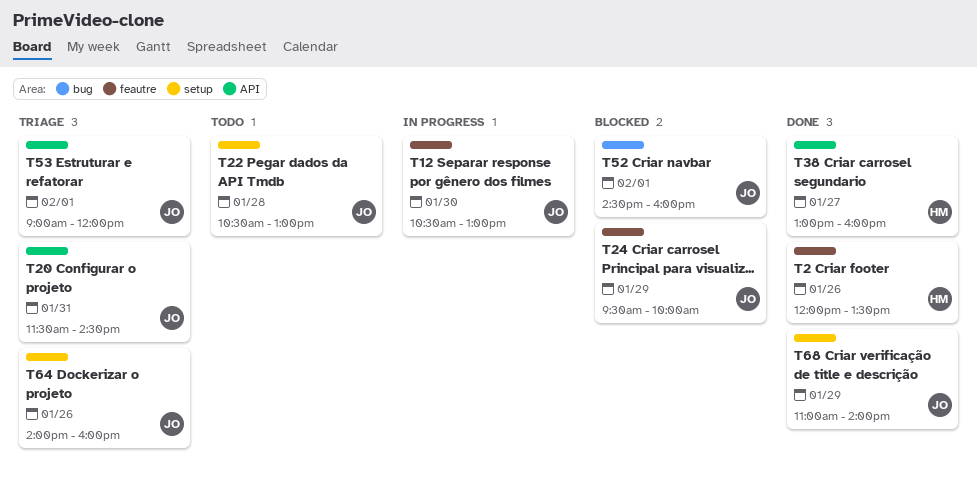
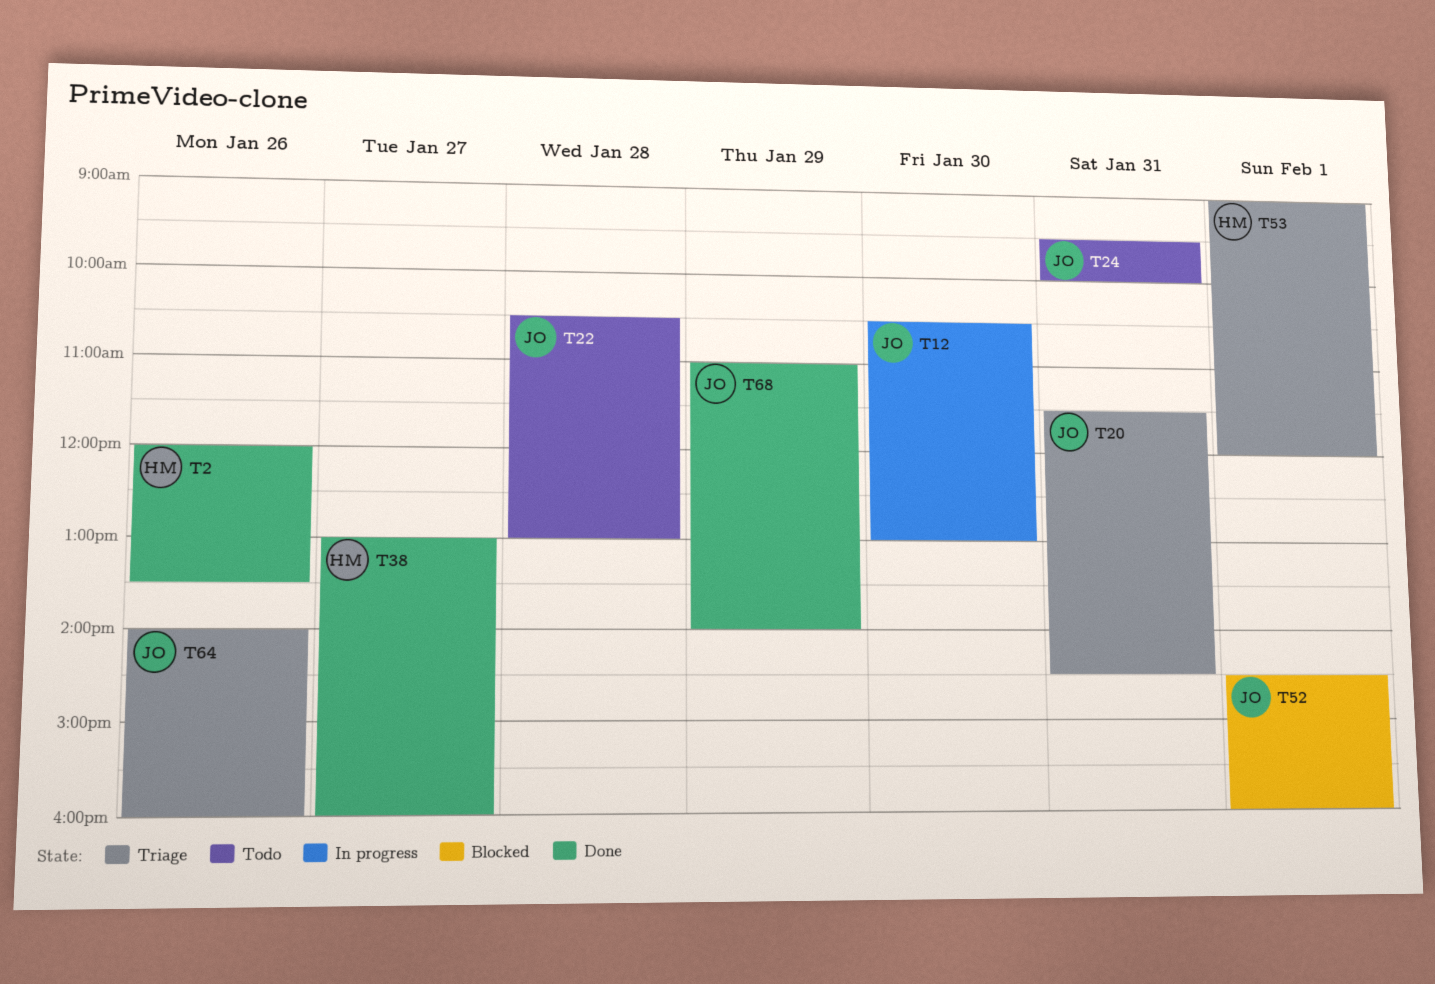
T24, status: Blocked -> Todo
T24, day: Jan 29 -> Jan 31
T53, owner: JO -> HM

